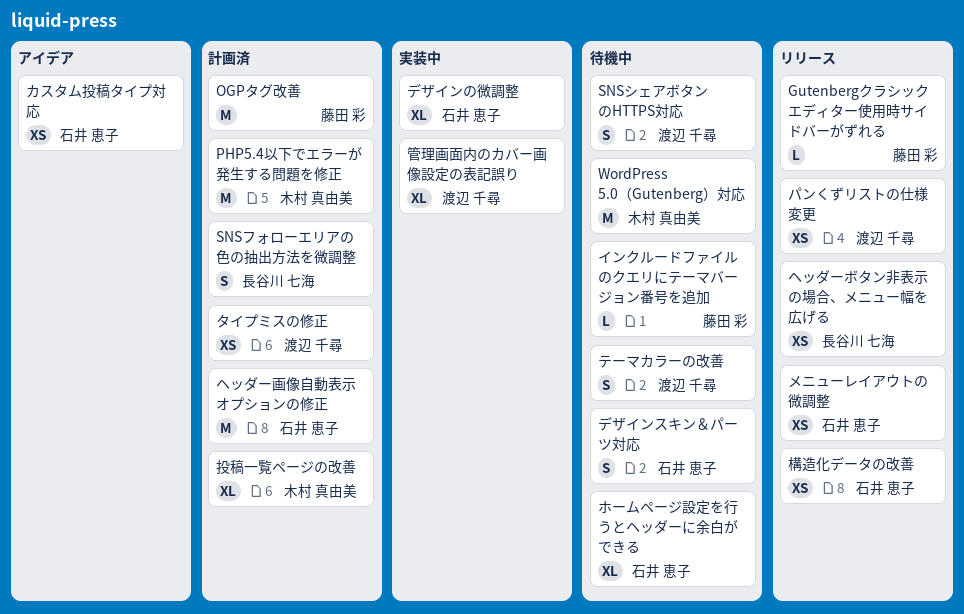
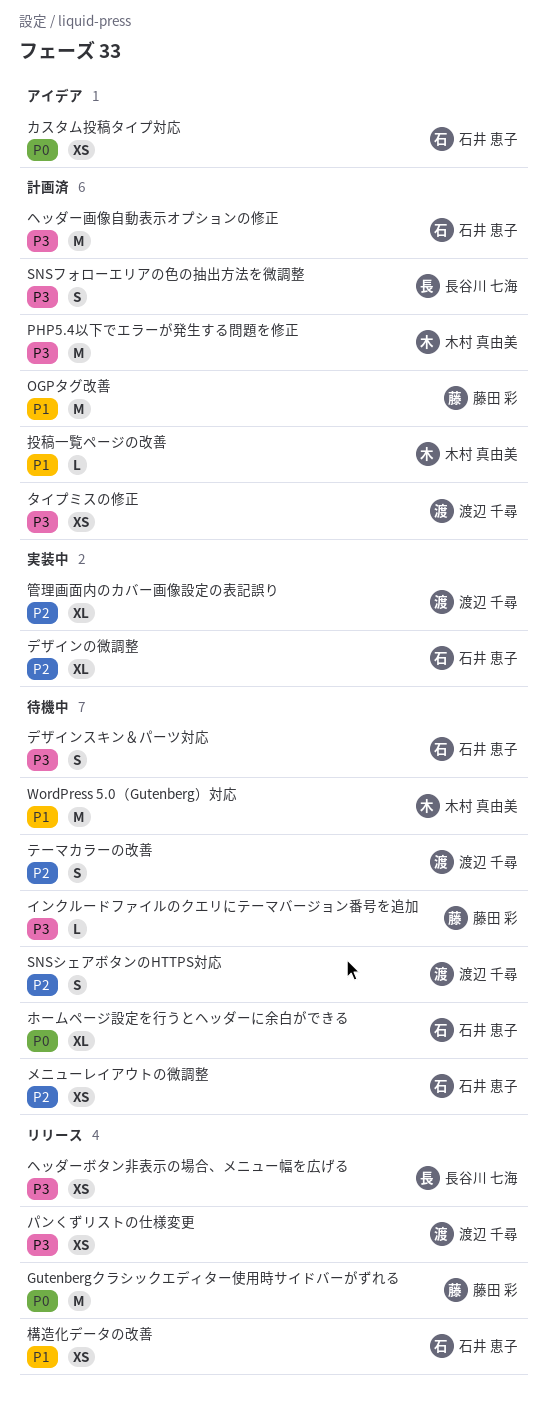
Gutenbergクラシックエディター使用時サイドバーがずれる, estimate: L -> M
メニューレイアウトの微調整, status: リリース -> 待機中
投稿一覧ページの改善, estimate: XL -> L

